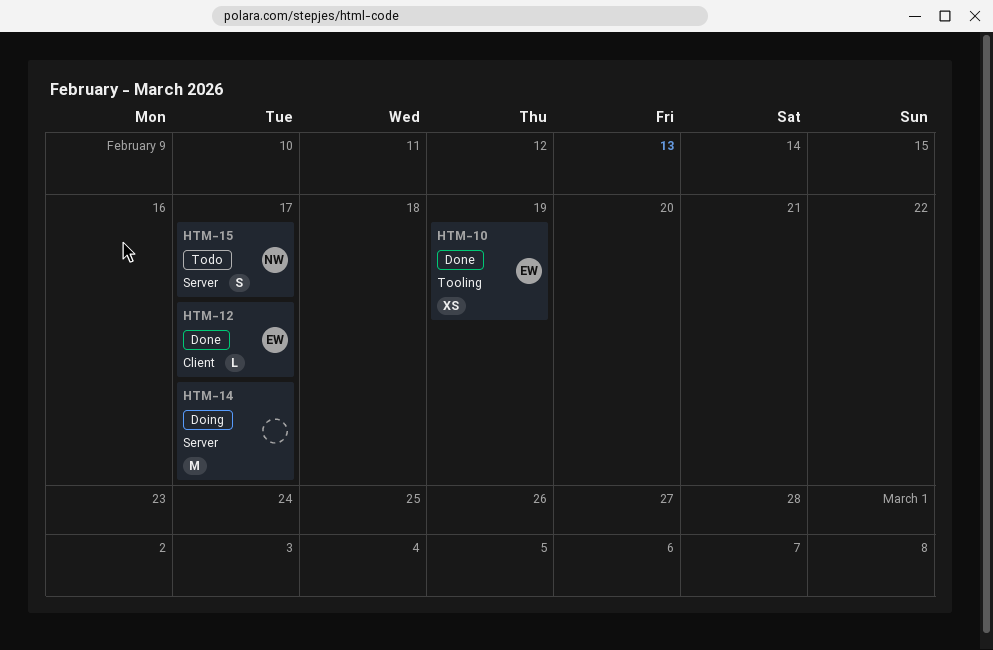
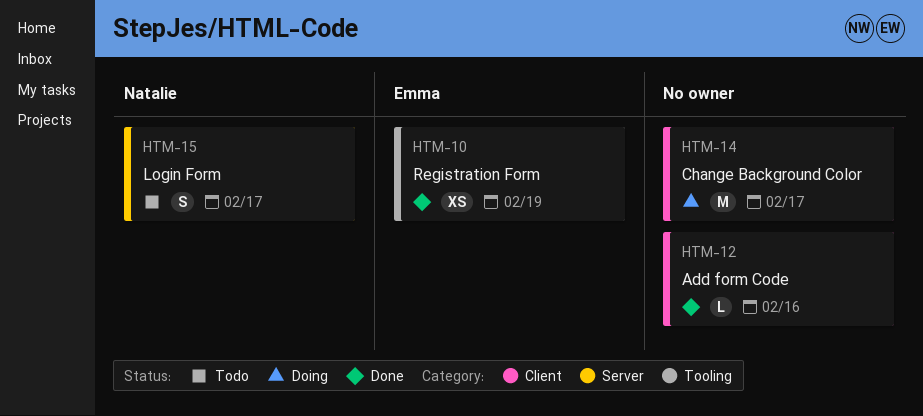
HTM-12, owner: Emma -> none
HTM-12, due: Feb 17 -> Feb 16
HTM-14, label: Server -> Client

